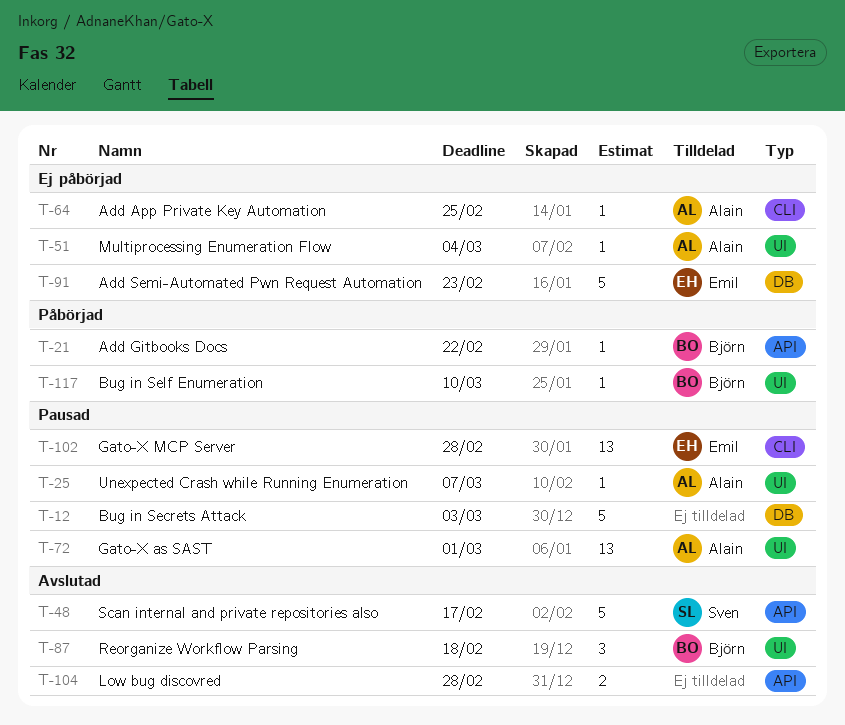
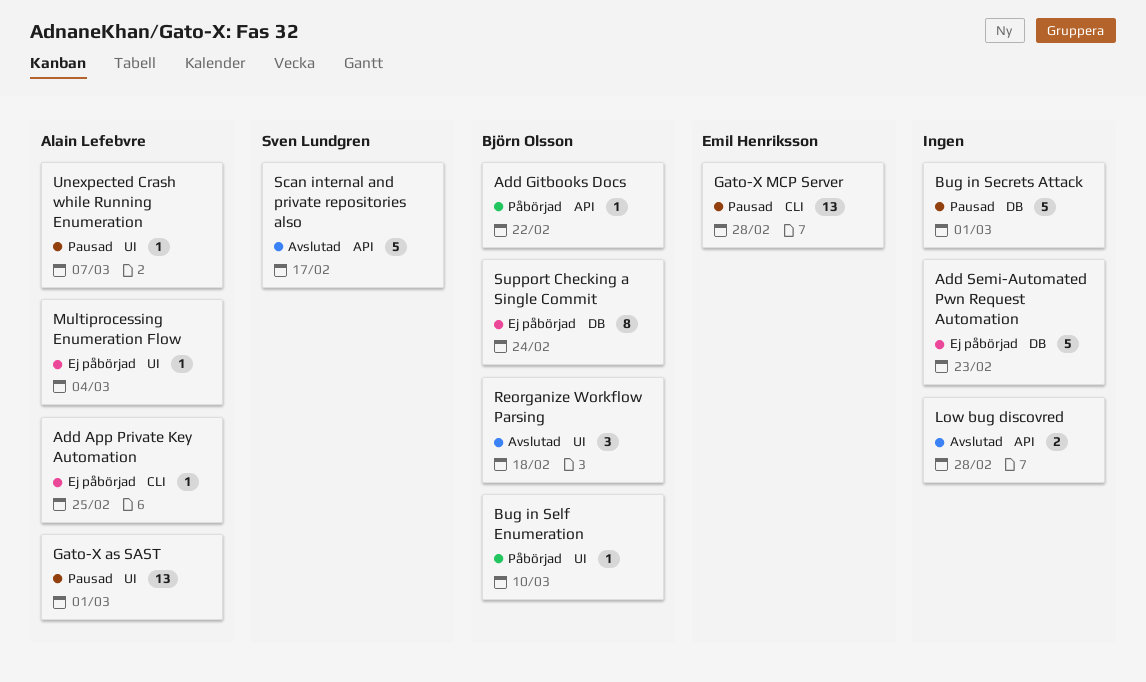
Add Semi-Automated Pwn Request Automation, owner: Emil Henriksson -> none
Bug in Secrets Attack, due: Mar 3 -> Mar 1
Support Checking a Single Commit: none -> present

